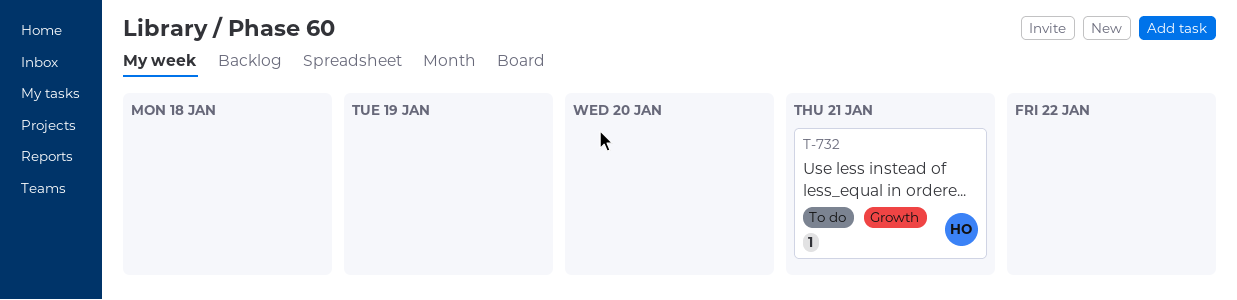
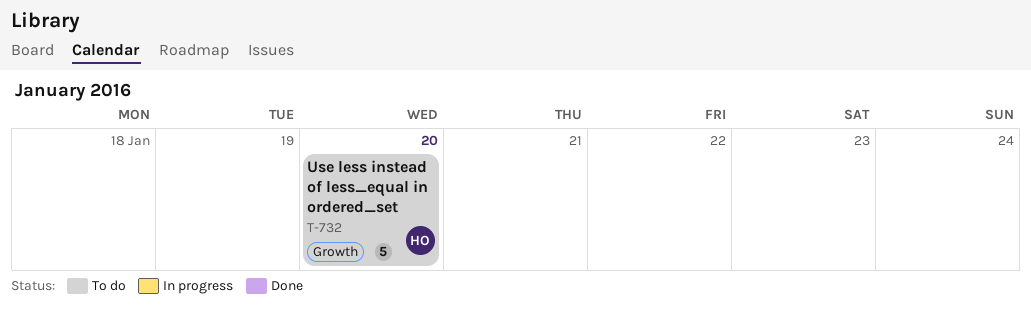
T-732, estimate: 1 -> 5
T-732, due: Jan 21 -> Jan 20

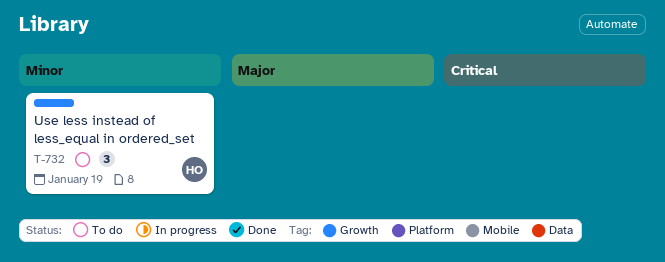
T-732, estimate: 5 -> 3
T-732, due: Jan 20 -> Jan 19

